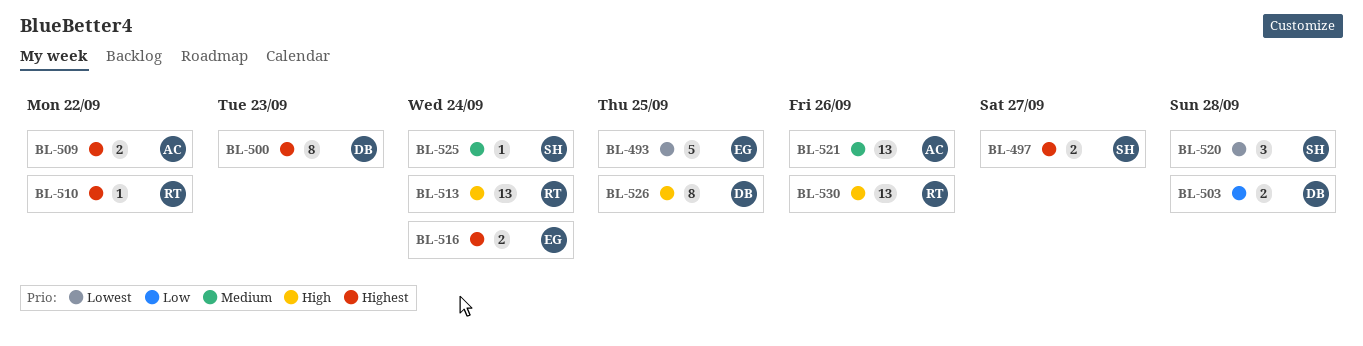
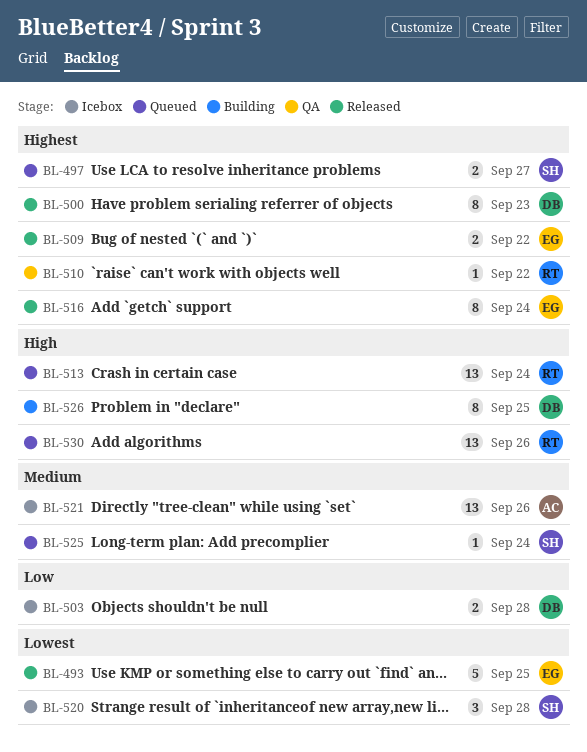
BL-509, owner: AC -> EG
BL-516, estimate: 2 -> 8

